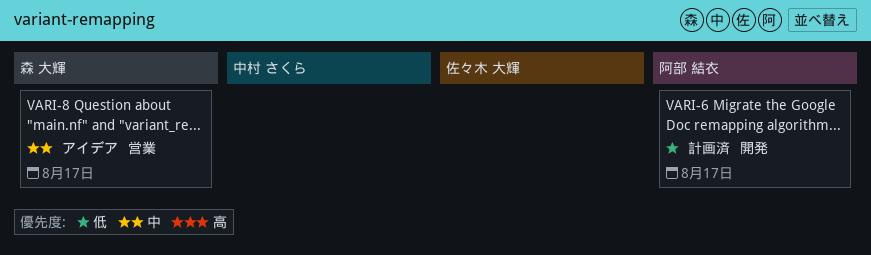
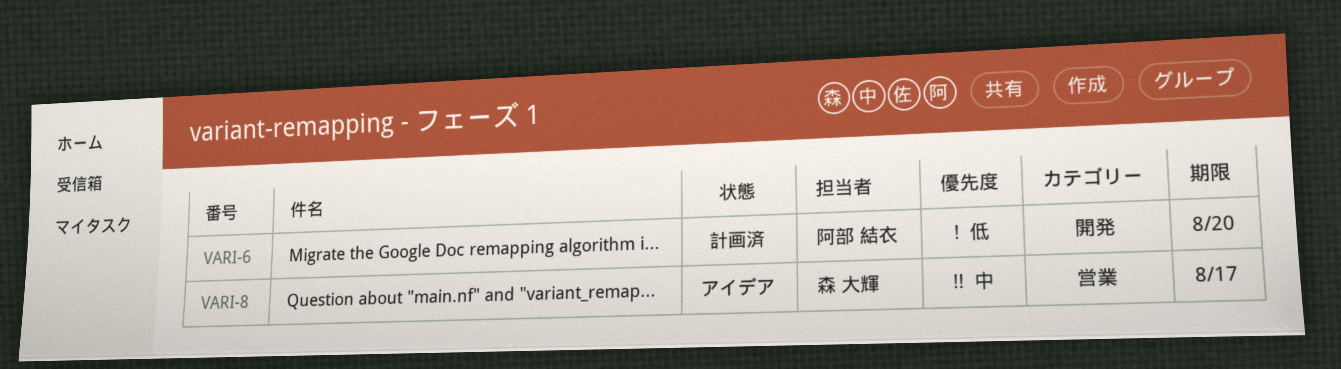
VARI-6, due: Aug 17 -> Aug 20

